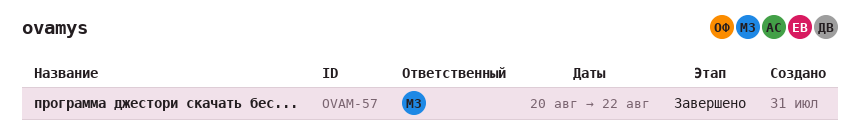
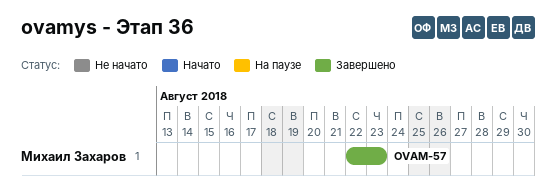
OVAM-57, start: Aug 20 -> Aug 22
OVAM-57, due: Aug 22 -> Aug 23

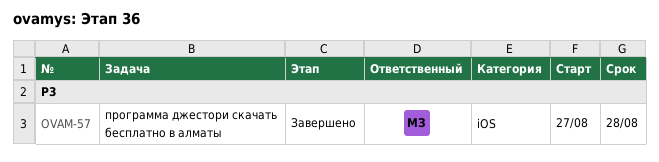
OVAM-57, start: Aug 22 -> Aug 27
OVAM-57, due: Aug 23 -> Aug 28

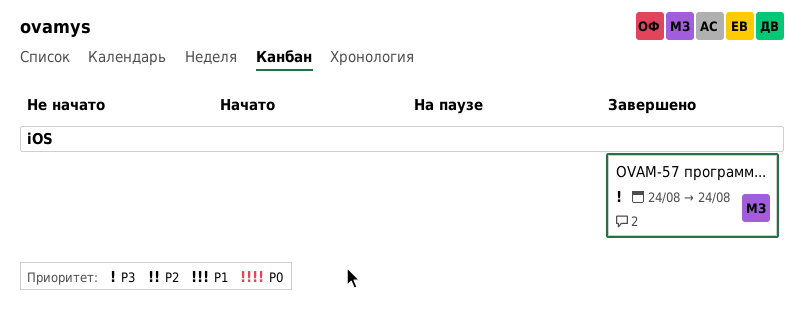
OVAM-57, start: Aug 27 -> Aug 24
OVAM-57, due: Aug 28 -> Aug 24

